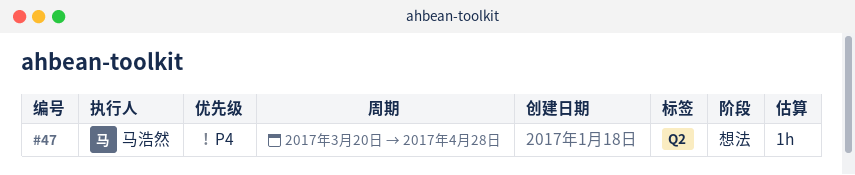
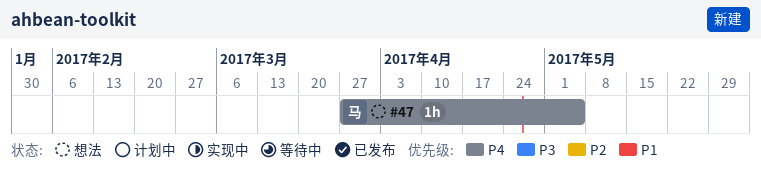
#47, start: Mar 20 -> Mar 27
#47, due: Apr 28 -> May 5

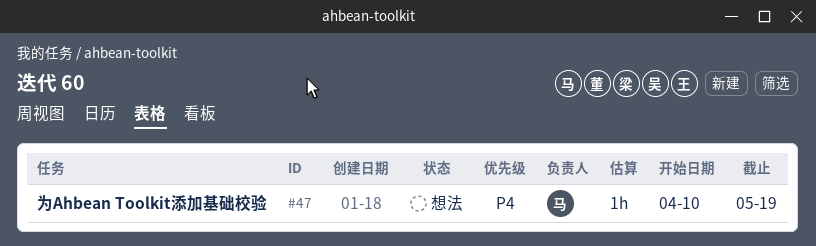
#47, start: Mar 27 -> Apr 10
#47, due: May 5 -> May 19

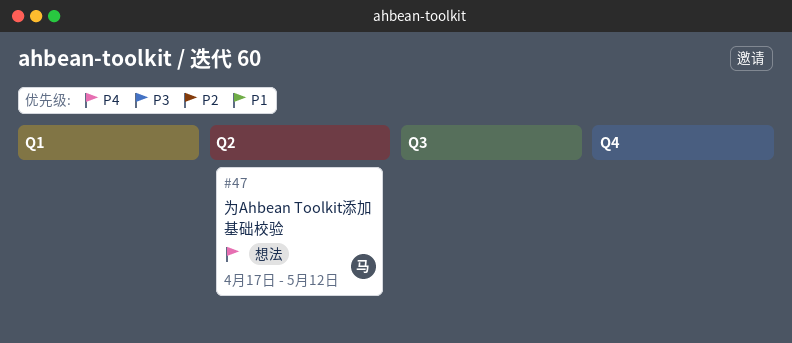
#47, start: Apr 10 -> Apr 17
#47, due: May 19 -> May 12

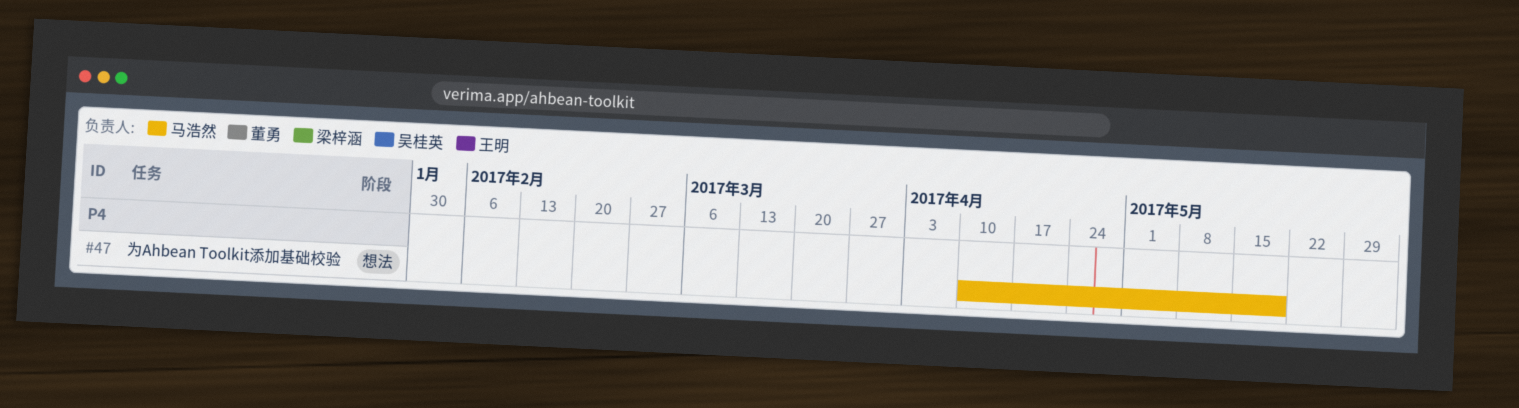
#47, start: Apr 17 -> Apr 10
#47, due: May 12 -> May 19

